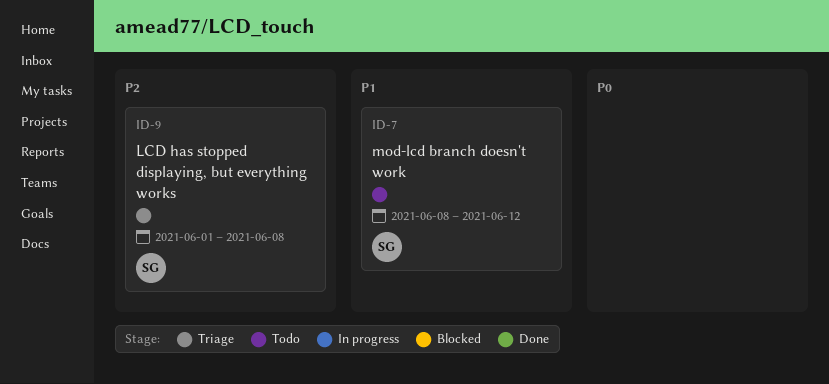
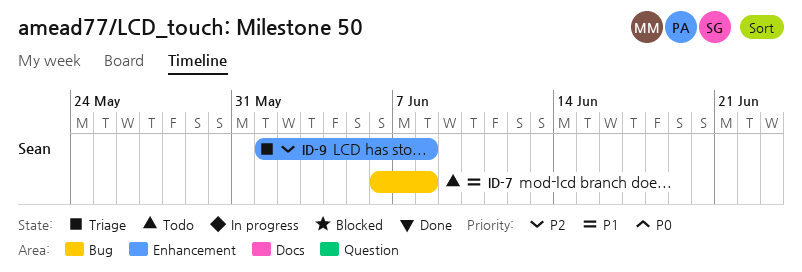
ID-7, start: Jun 8 -> Jun 6
ID-7, due: Jun 12 -> Jun 8

